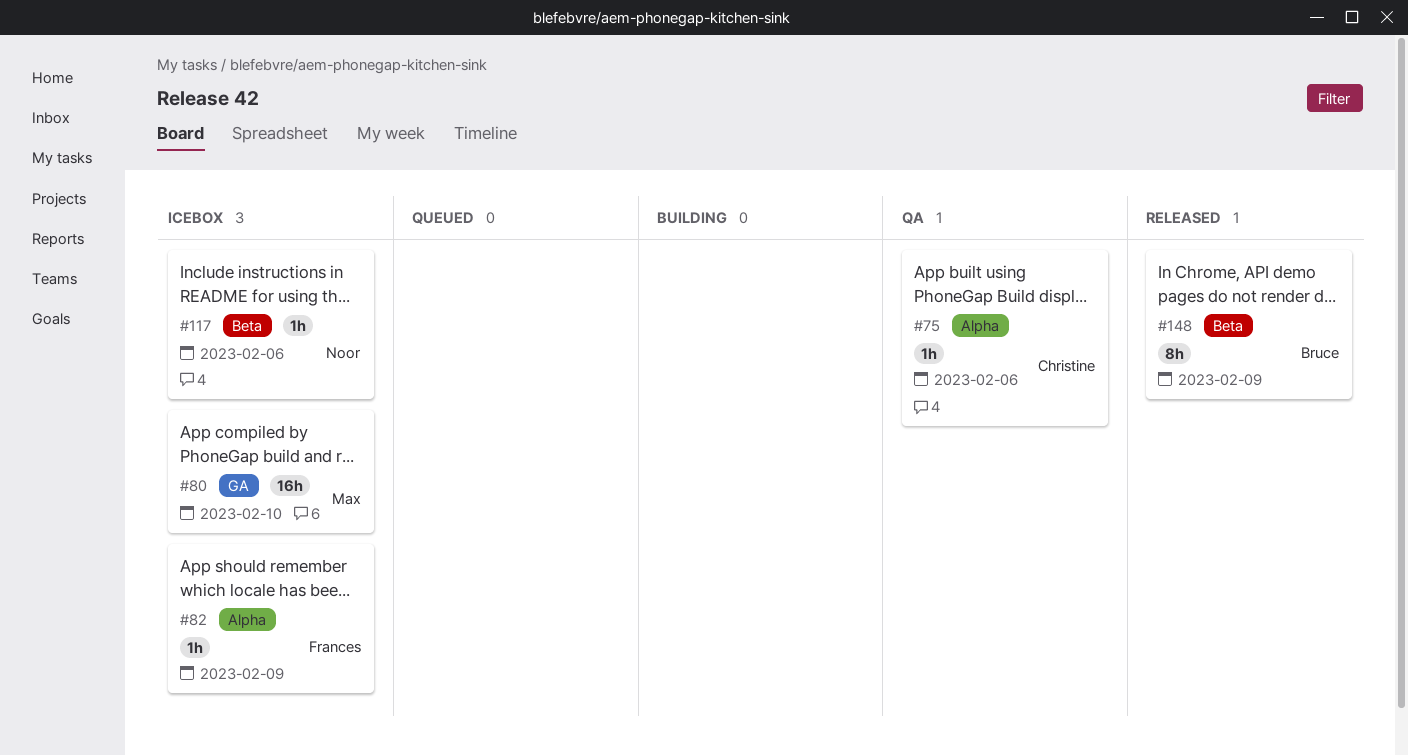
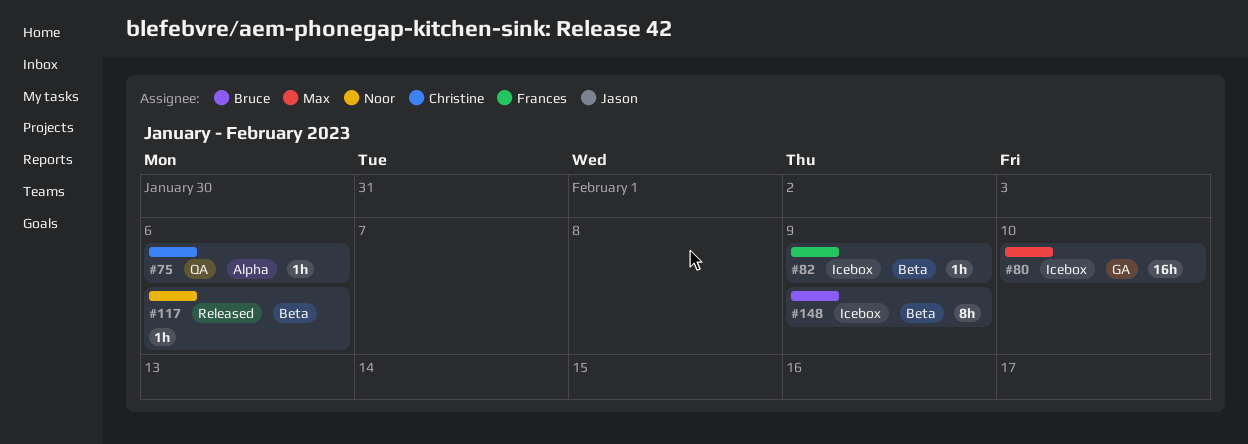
#82, label: Alpha -> Beta
#117, status: Icebox -> Released
#148, status: Released -> Icebox

